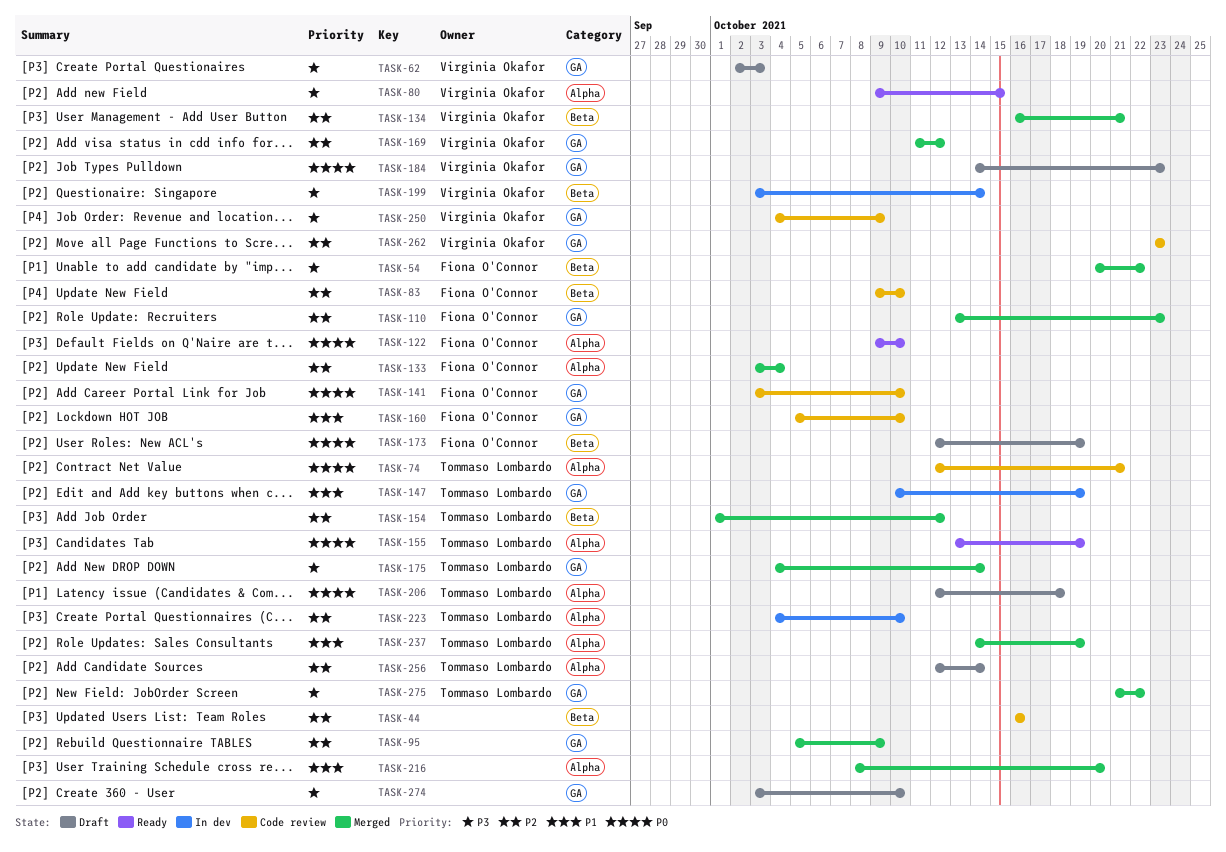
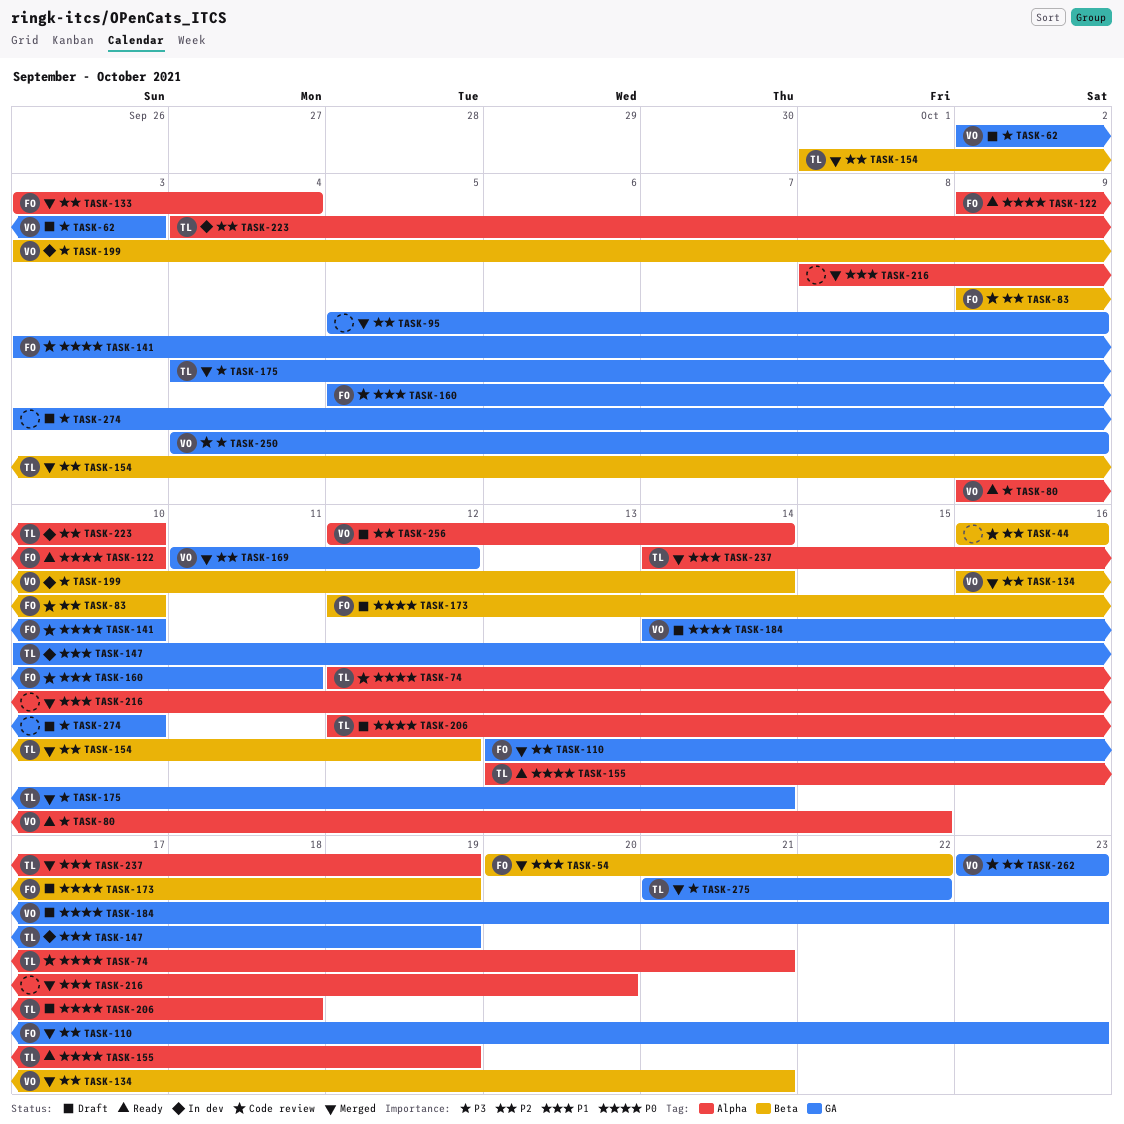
TASK-54, priority: P3 -> P1
TASK-160, due: Oct 10 -> Oct 11
TASK-256, owner: Tommaso Lombardo -> Virginia Okafor

